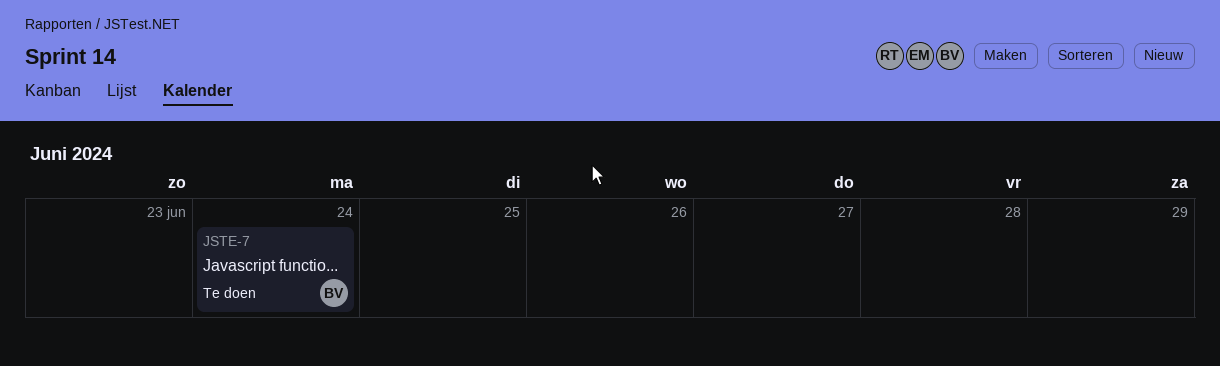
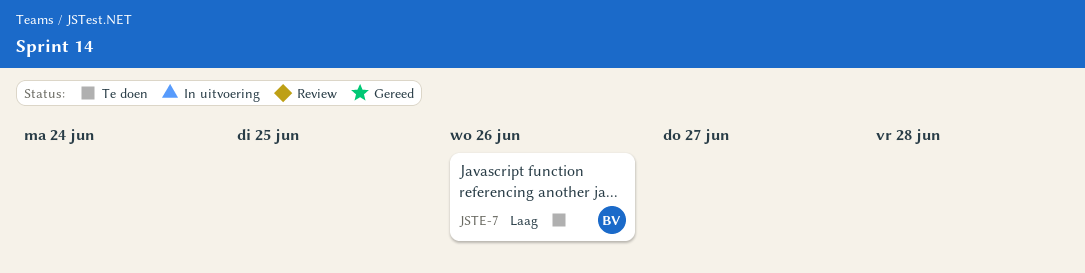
JSTE-7, due: Jun 24 -> Jun 26

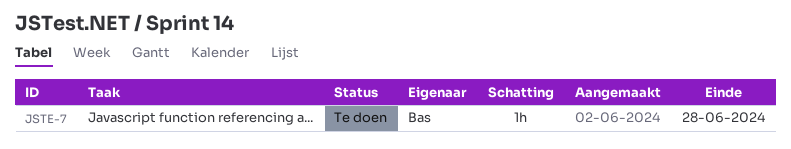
JSTE-7, due: Jun 26 -> Jun 28

